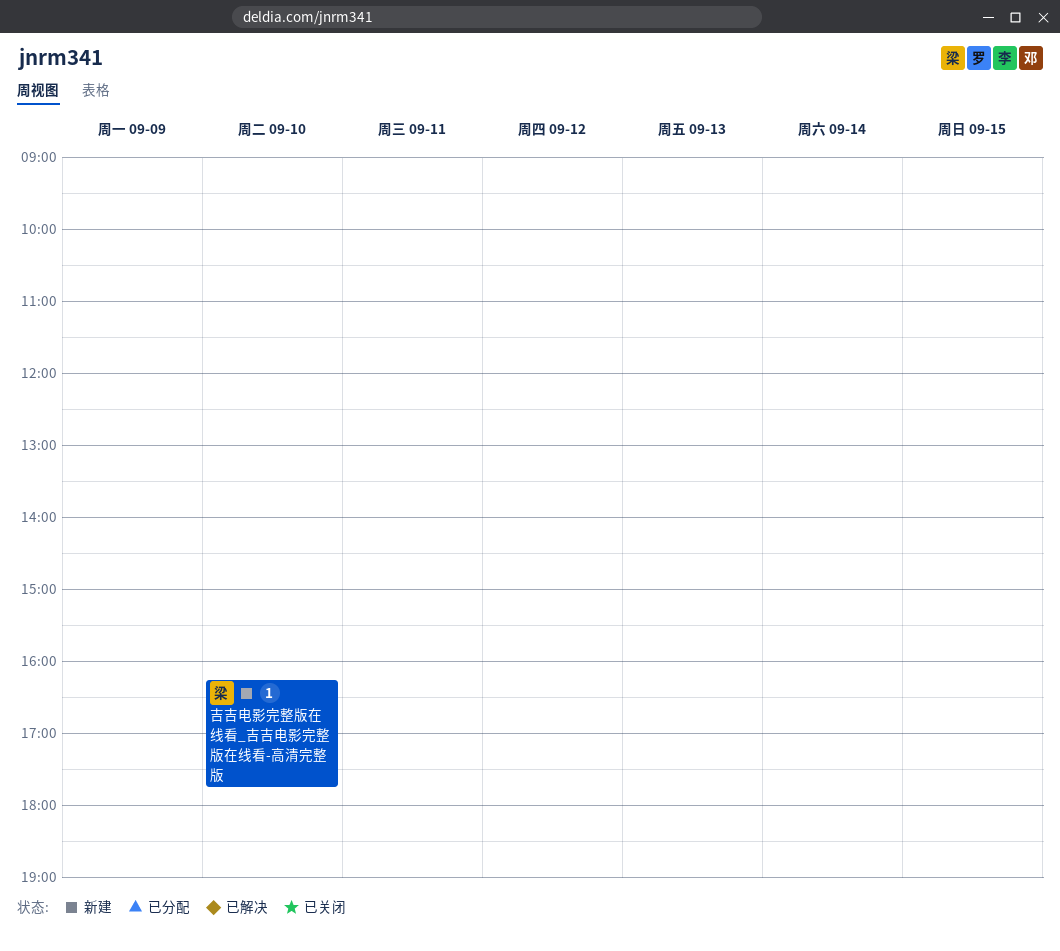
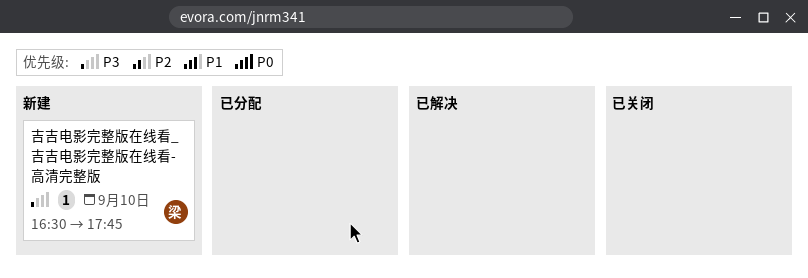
吉吉电影完整版在线看_吉吉电影完整版在线看-高清完整版, begins: 16:15 -> 16:30

